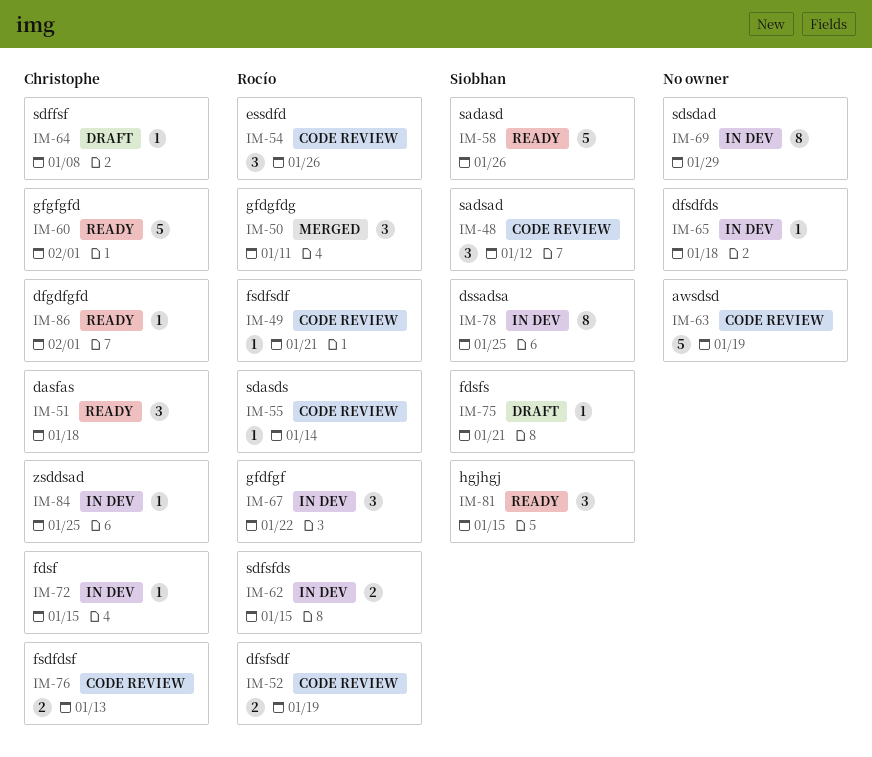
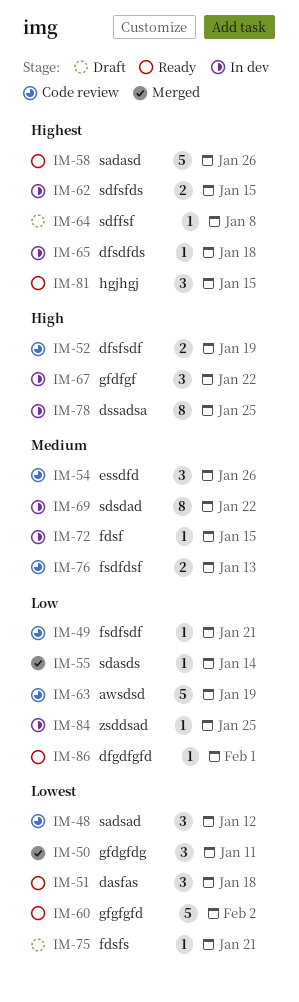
IM-55, status: Code review -> Merged
IM-60, due: Feb 1 -> Feb 2
IM-69, due: Jan 29 -> Jan 22

